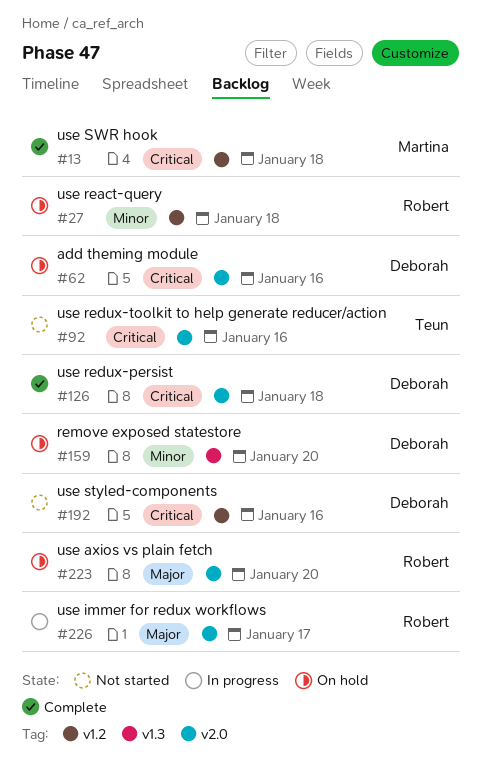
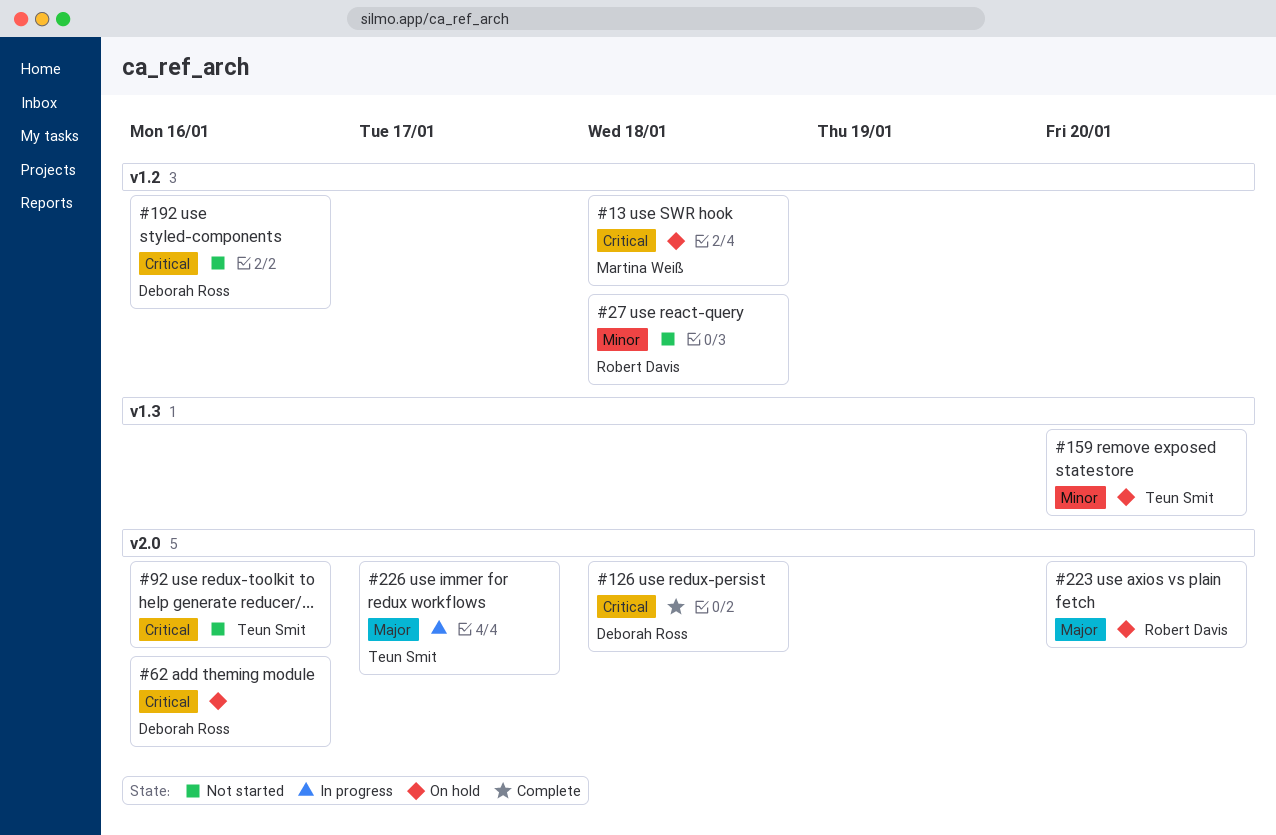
#13, status: Complete -> On hold
#27, status: On hold -> Not started
#159, owner: Deborah Ross -> Teun Smit
#226, owner: Robert Davis -> Teun Smit

